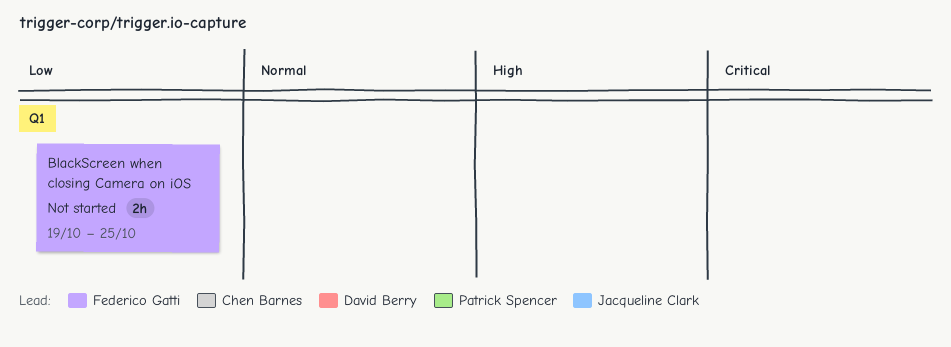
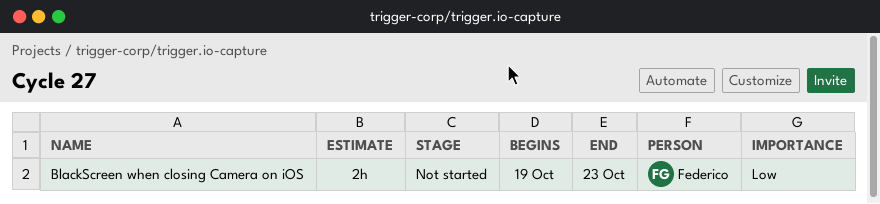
BlackScreen when closing Camera on iOS, due: Oct 25 -> Oct 23

